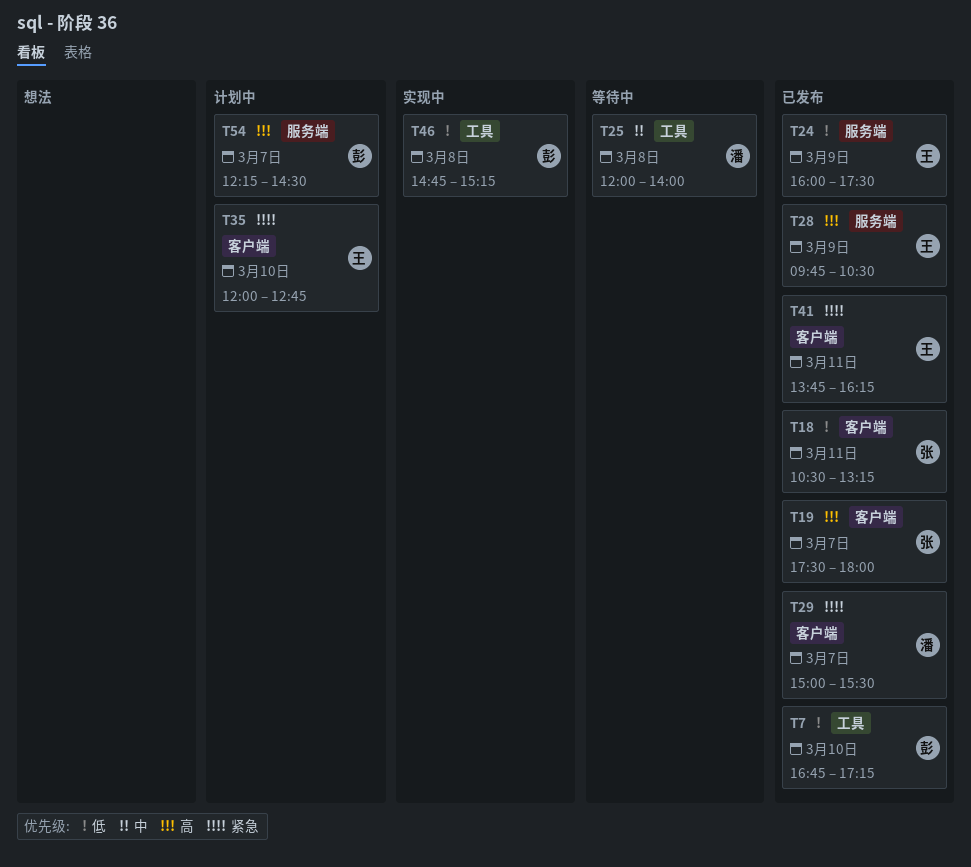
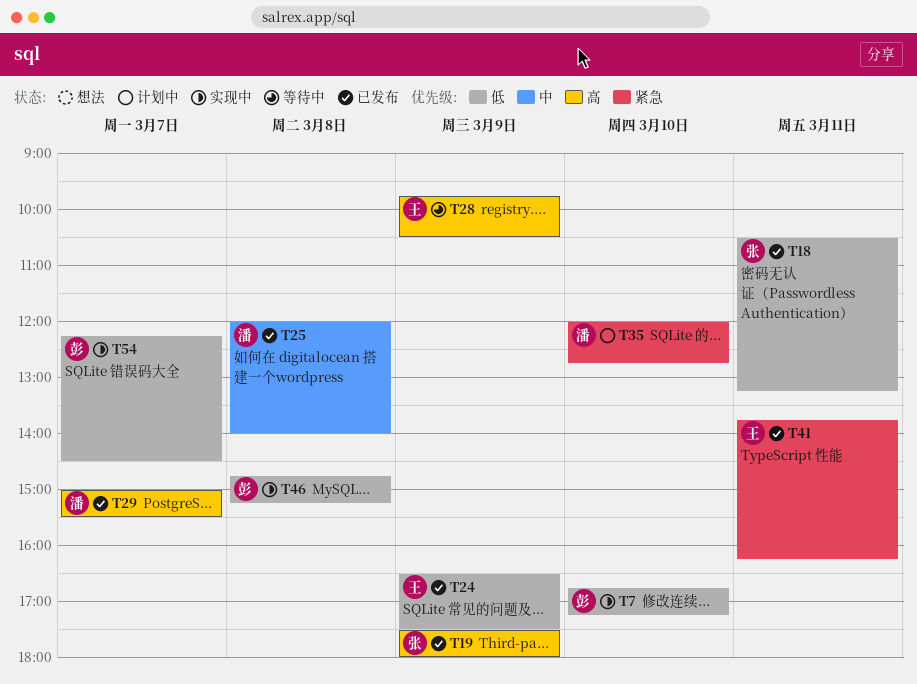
T7, status: 已发布 -> 实现中
T19, day: Mar 7 -> Mar 9
T24, begins: 16:00 -> 16:30
T25, status: 等待中 -> 已发布
T28, status: 已发布 -> 等待中
T29, priority: 紧急 -> 高
T35, owner: 王 -> 潘
T54, status: 计划中 -> 实现中
T54, priority: 高 -> 低

